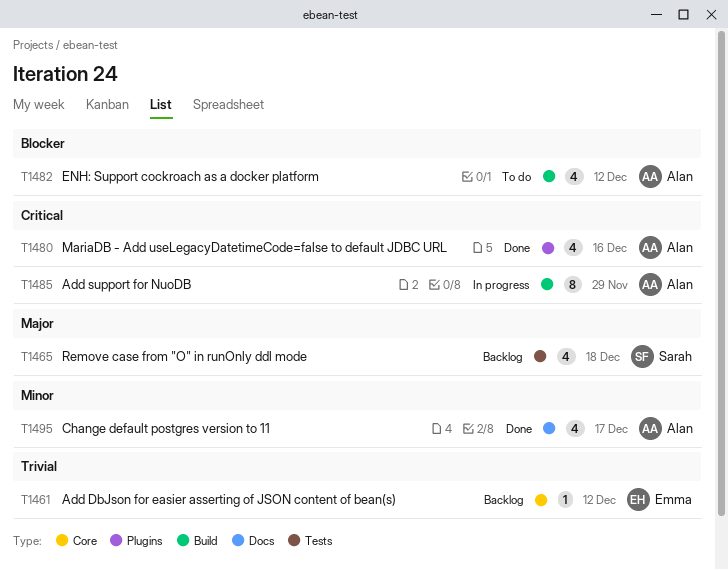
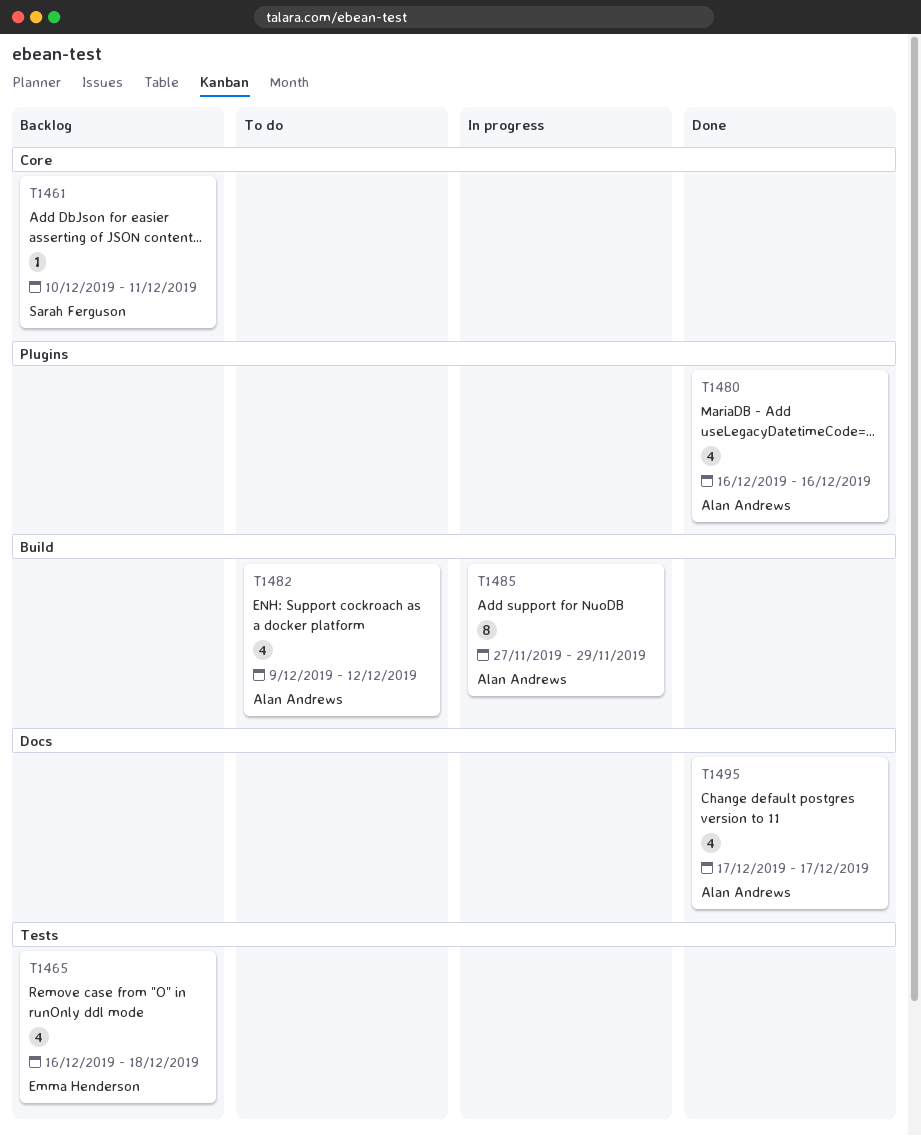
T1461, owner: Emma Henderson -> Sarah Ferguson
T1461, due: Dec 12 -> Dec 11
T1465, owner: Sarah Ferguson -> Emma Henderson

